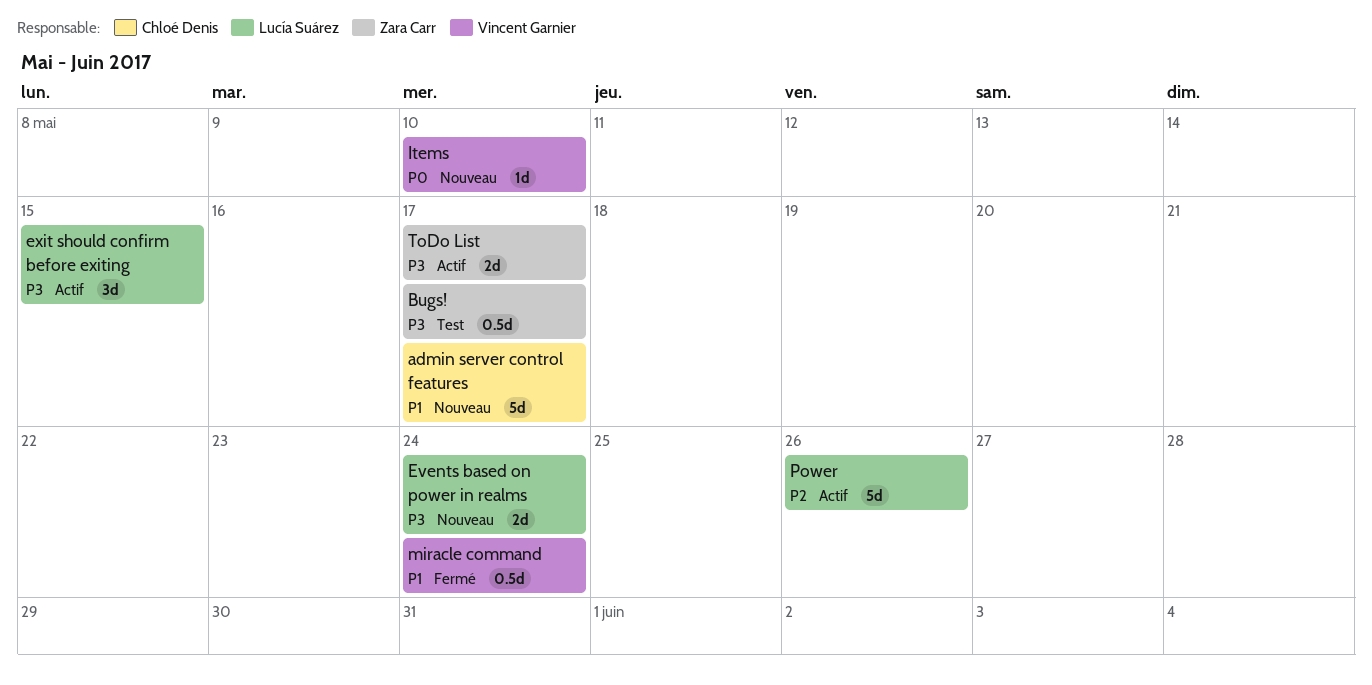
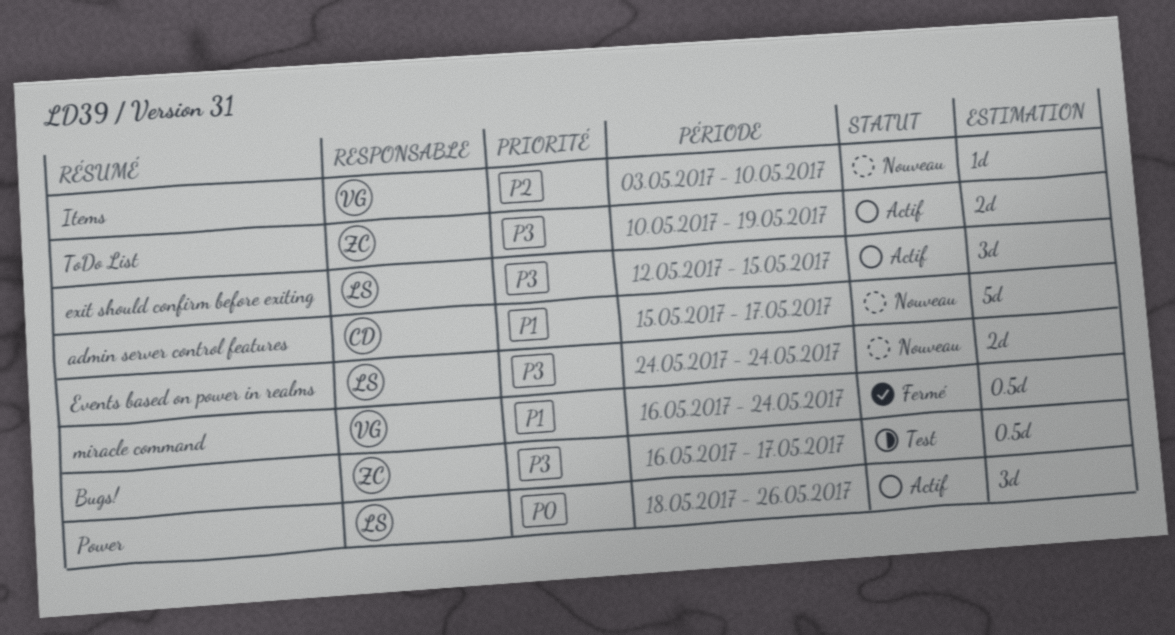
Items, priority: P0 -> P2
Power, priority: P2 -> P0
Power, estimate: 5d -> 3d
ToDo List, due: May 17 -> May 19

